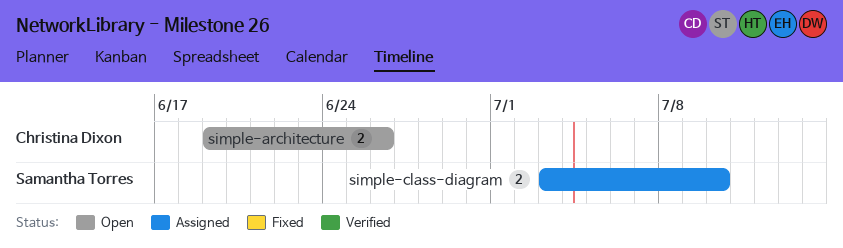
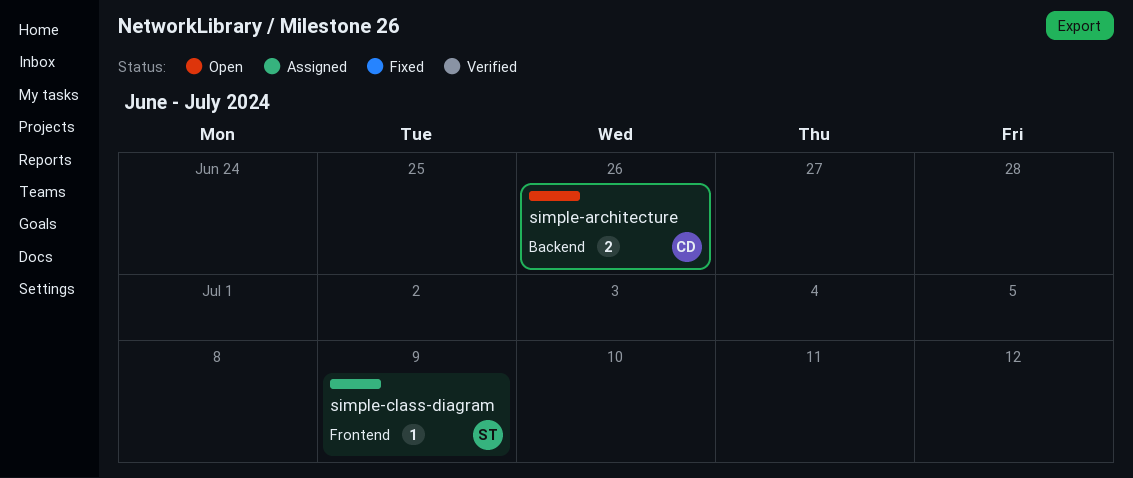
simple-class-diagram, estimate: 2 -> 1
simple-class-diagram, due: Jul 10 -> Jul 9

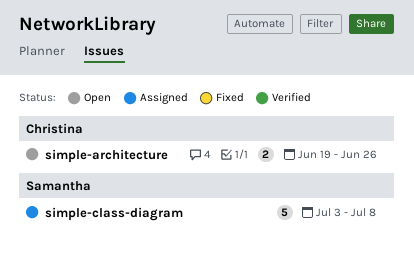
simple-class-diagram, estimate: 1 -> 5
simple-class-diagram, due: Jul 9 -> Jul 8

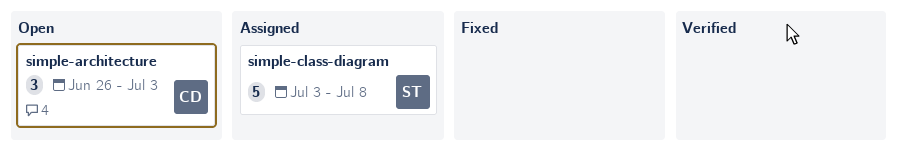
simple-architecture, estimate: 2 -> 3
simple-architecture, start: Jun 19 -> Jun 26
simple-architecture, due: Jun 26 -> Jul 3

